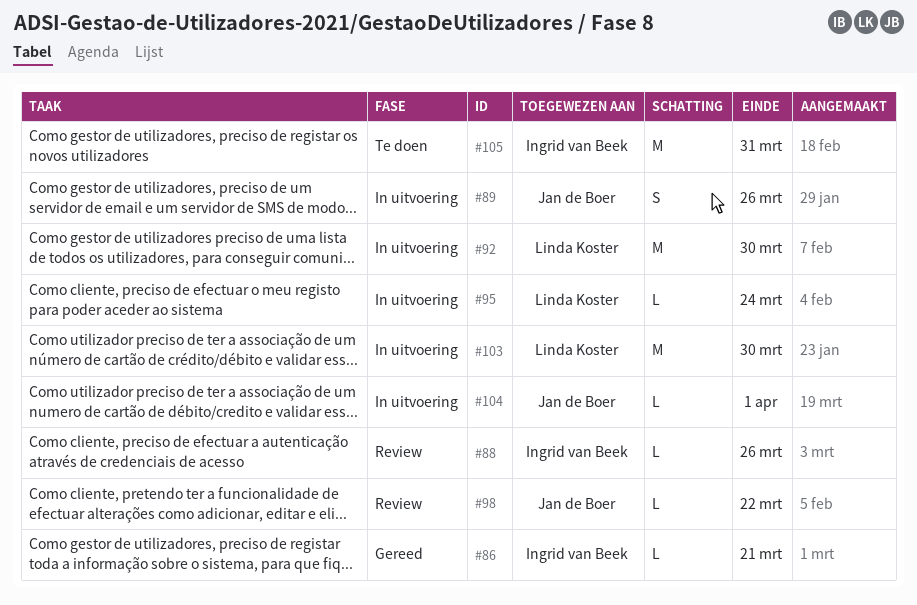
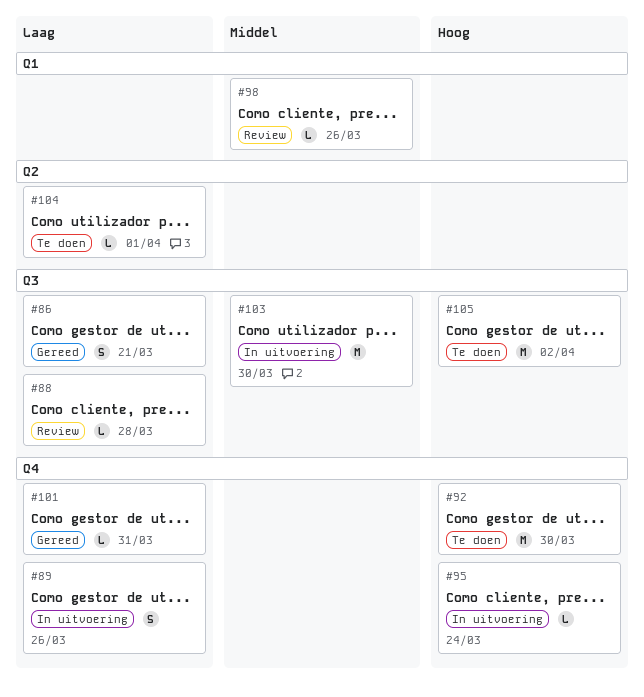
#86, estimate: L -> S
#88, due: Mar 26 -> Mar 28
#92, status: In uitvoering -> Te doen
#98, due: Mar 22 -> Mar 26
#101: none -> present
#104, status: In uitvoering -> Te doen
#105, due: Mar 31 -> Apr 2

